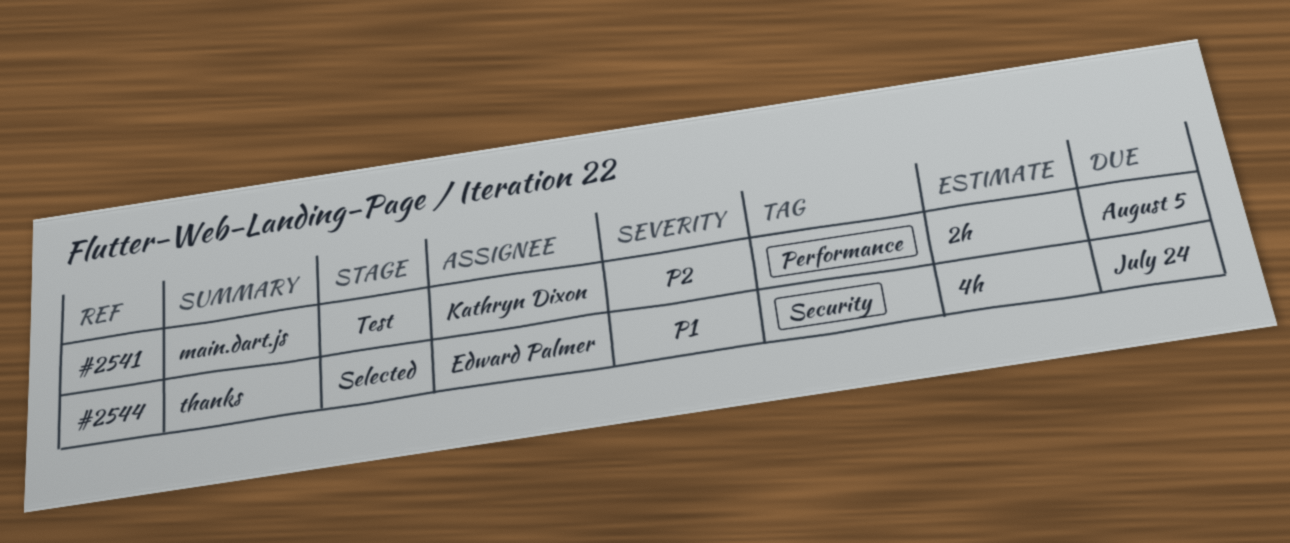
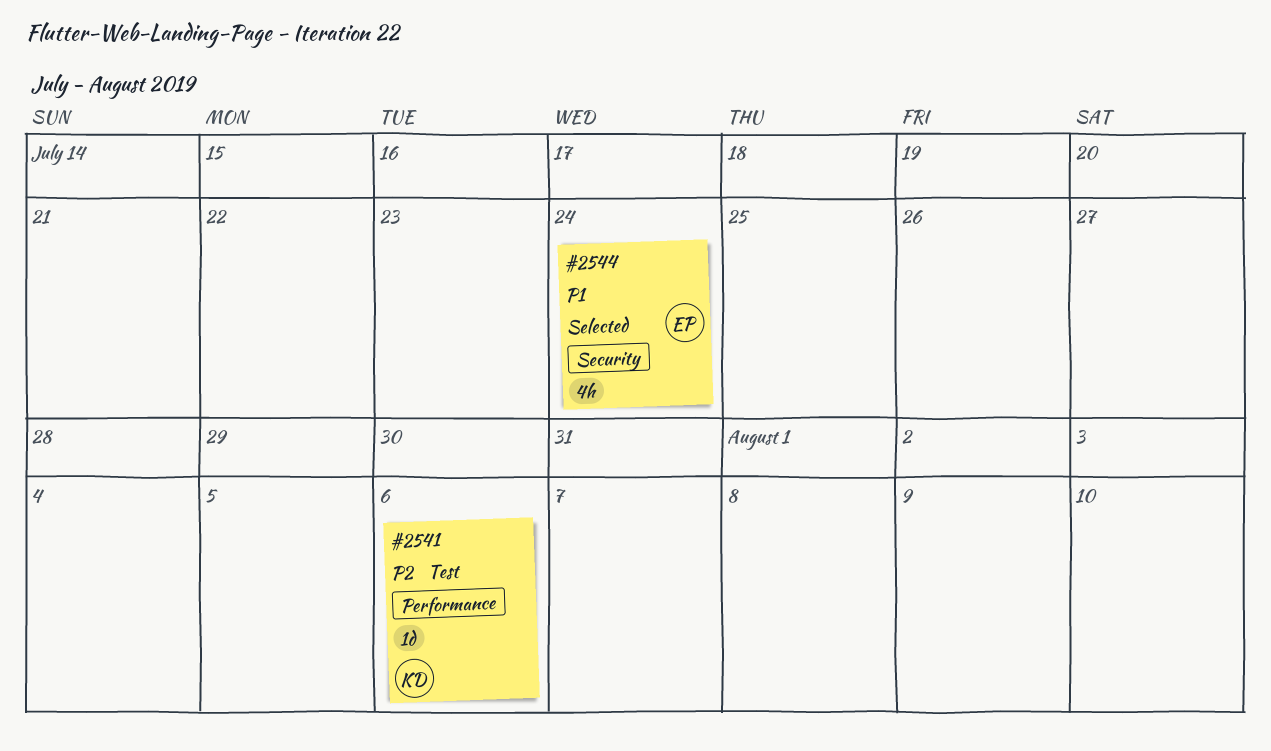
#2541, estimate: 2h -> 1d
#2541, due: Aug 5 -> Aug 6

